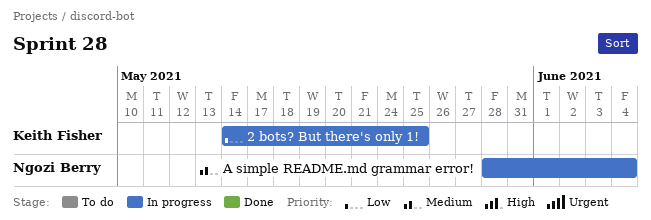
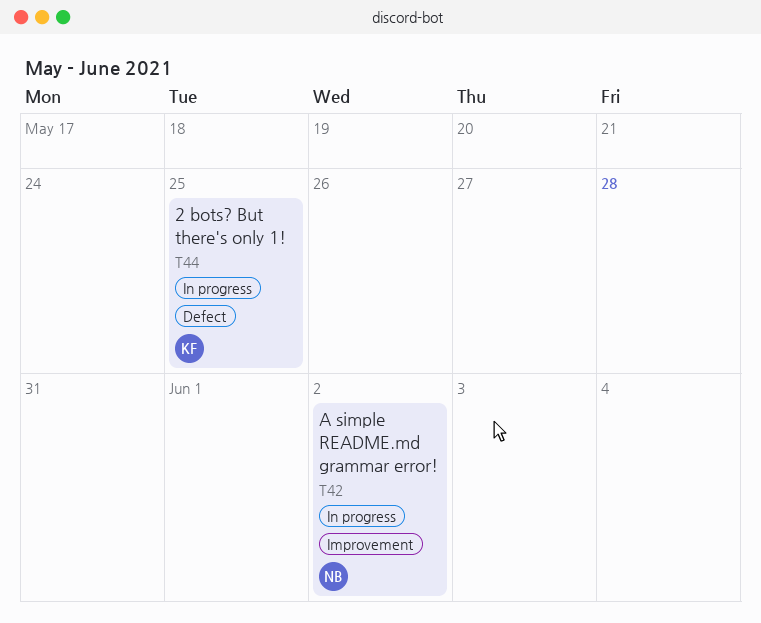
A simple README.md grammar error!, due: Jun 4 -> Jun 2

